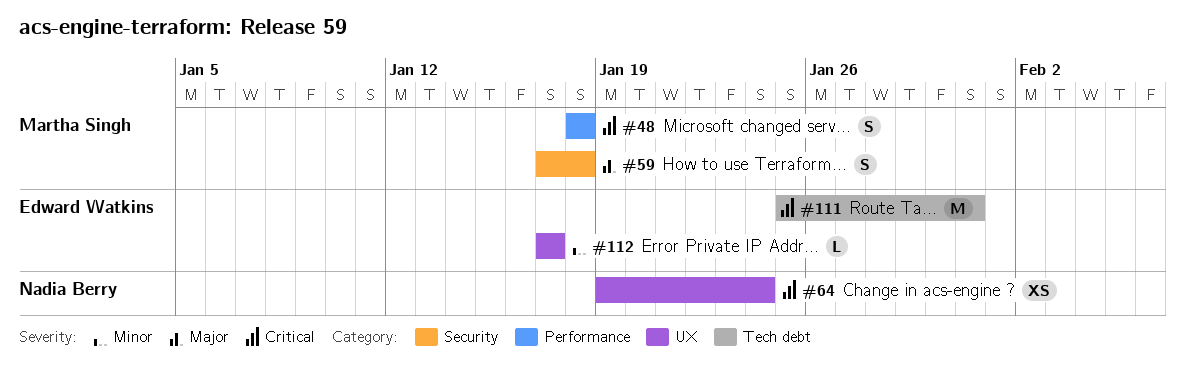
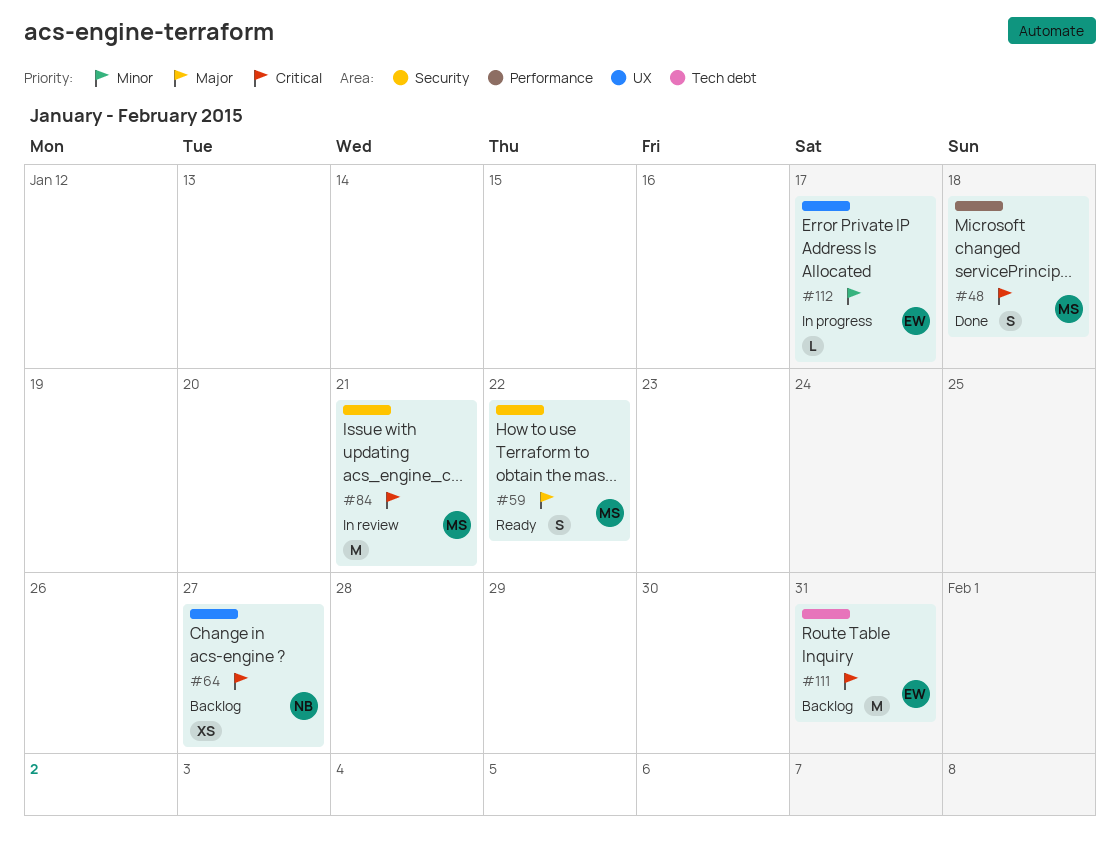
#59, due: Jan 18 -> Jan 22
#64, due: Jan 24 -> Jan 27
#84: none -> present

